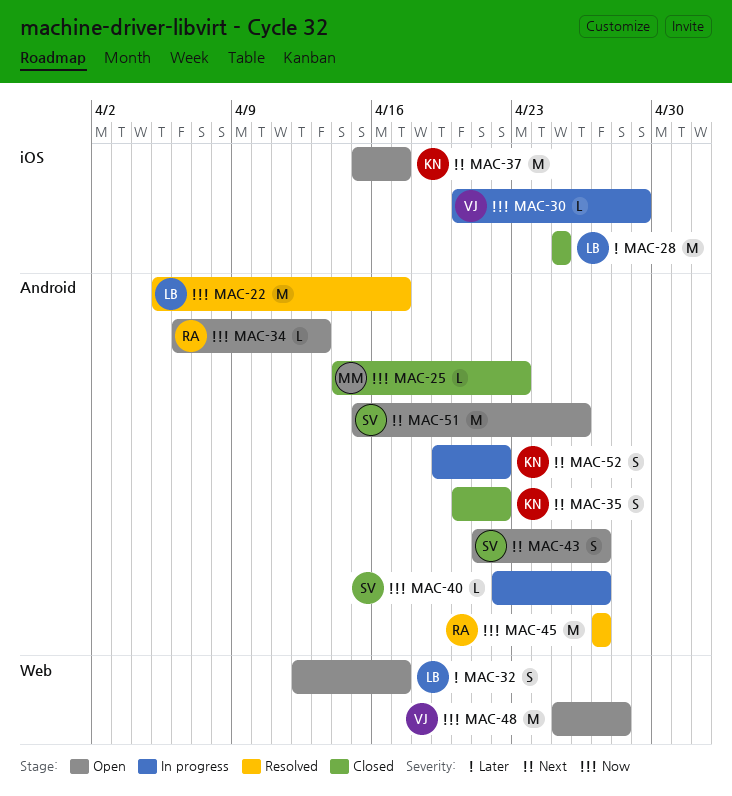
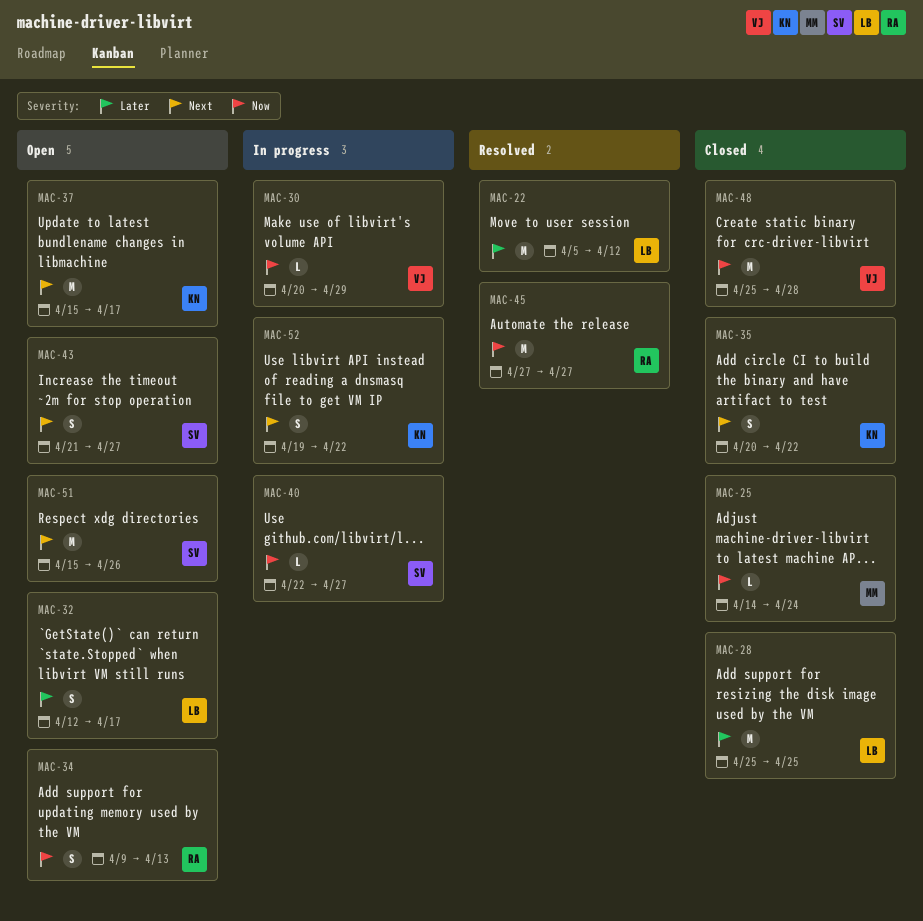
MAC-22, priority: Now -> Later
MAC-22, due: Apr 17 -> Apr 12
MAC-25, due: Apr 23 -> Apr 24
MAC-34, estimate: L -> S
MAC-34, start: Apr 6 -> Apr 9
MAC-48, status: Open -> Closed

